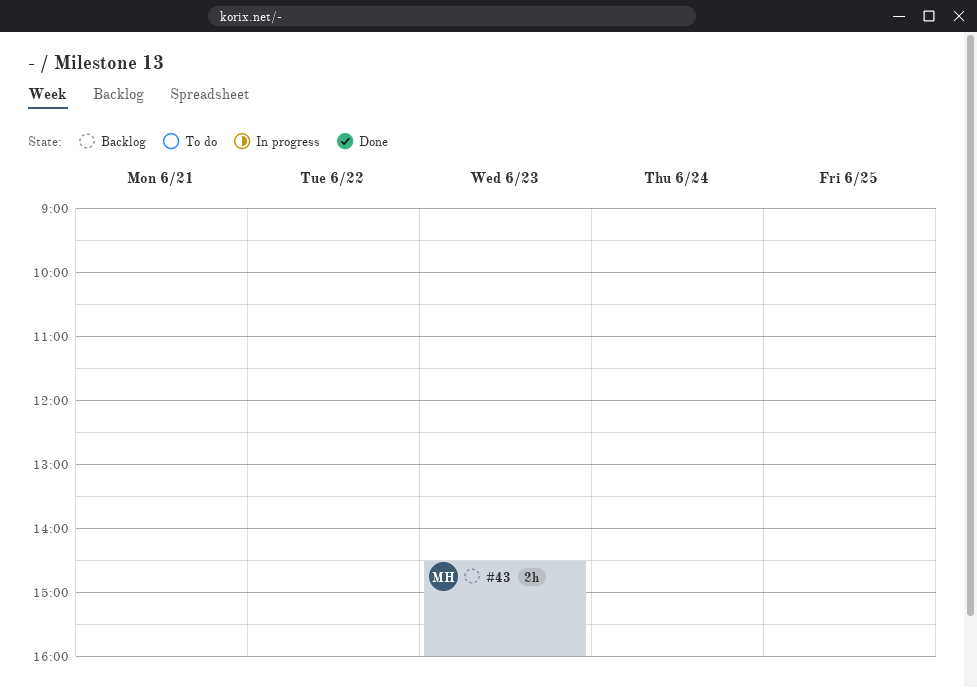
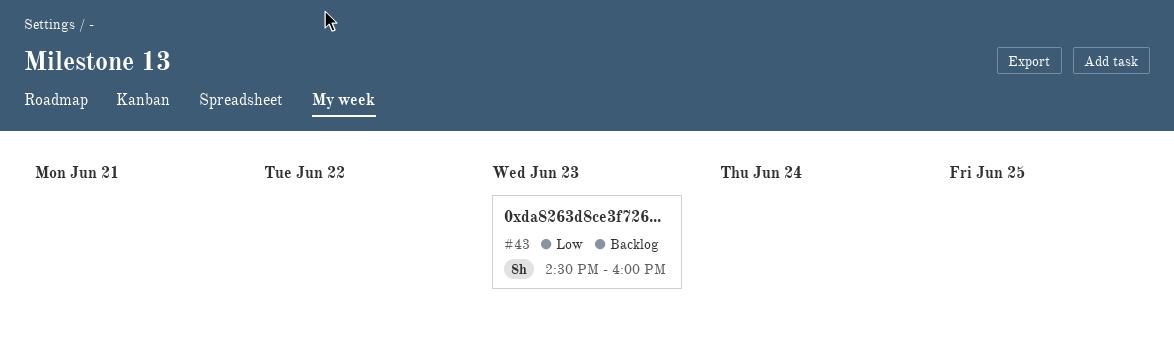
#43, estimate: 2h -> 8h

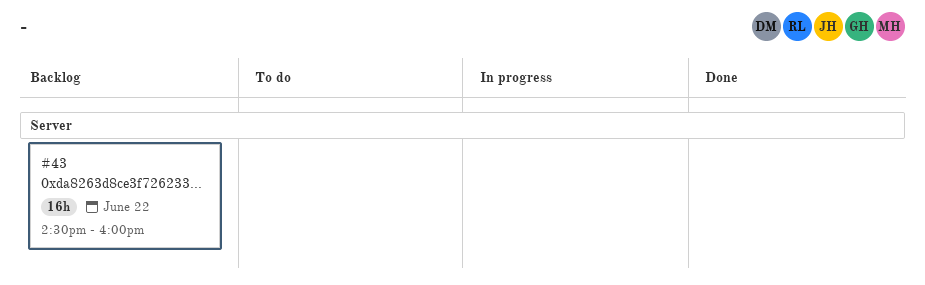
#43, estimate: 8h -> 16h
#43, day: Jun 23 -> Jun 22

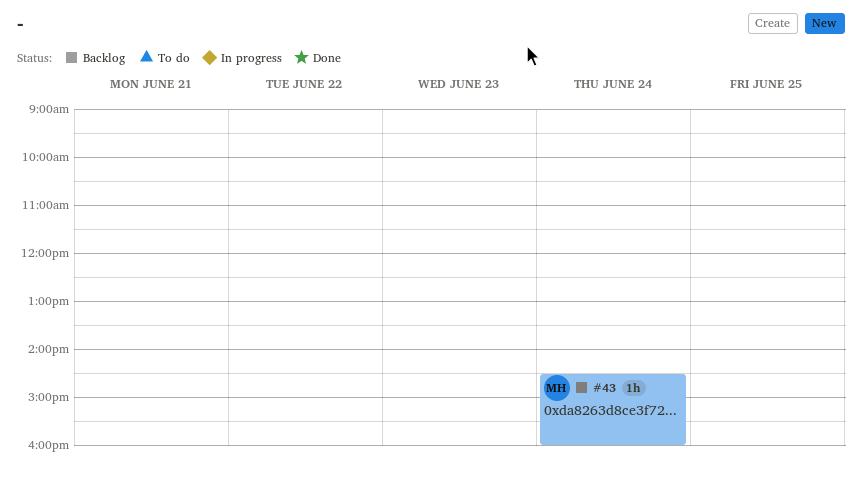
#43, estimate: 16h -> 1h
#43, day: Jun 22 -> Jun 24

